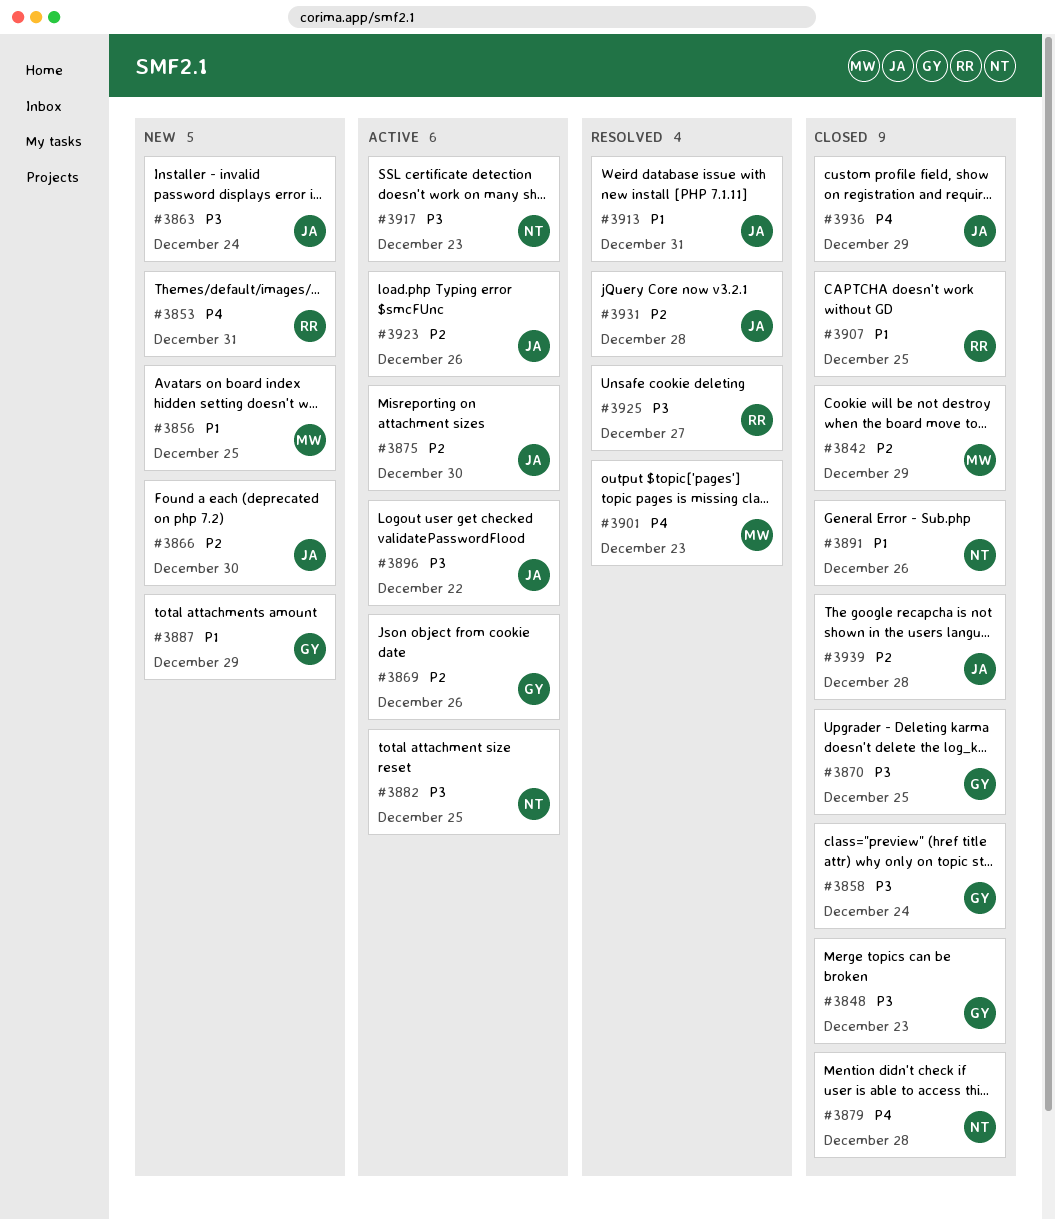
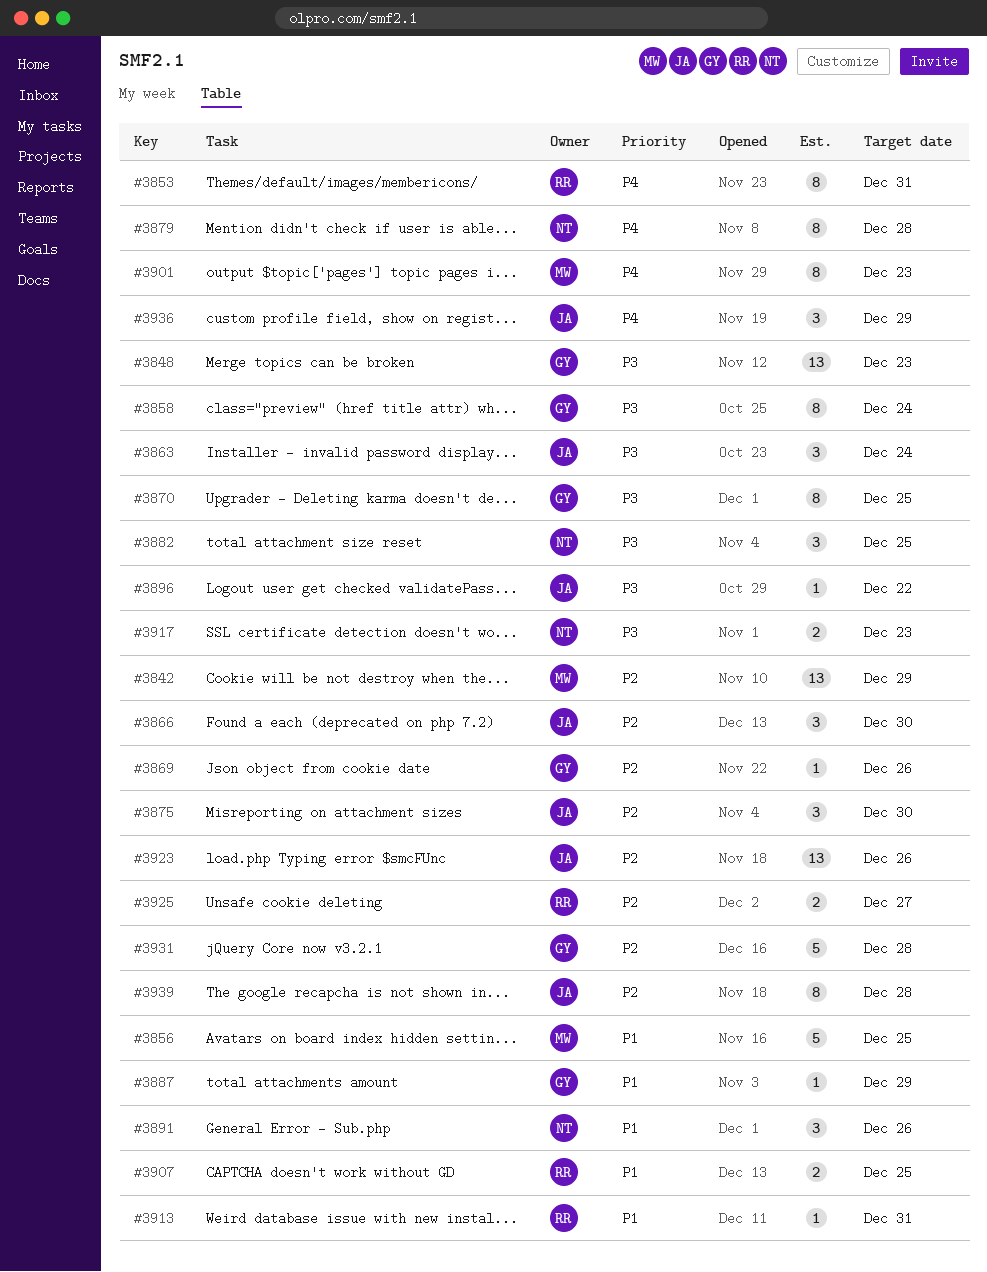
#3913, owner: JA -> RR
#3925, priority: P3 -> P2
#3931, owner: JA -> GY

